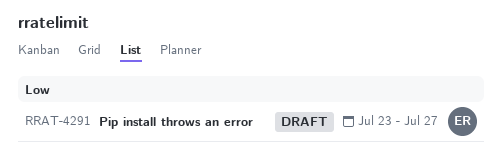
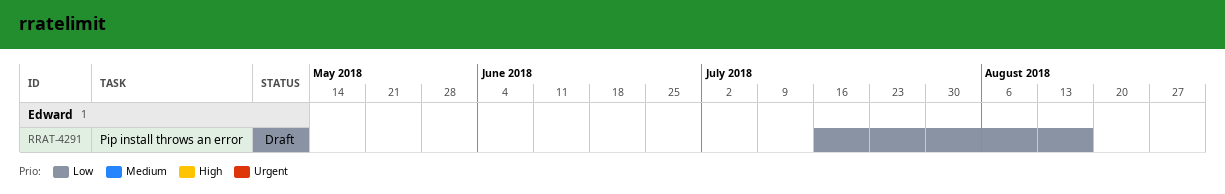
RRAT-4291, start: Jul 23 -> Jul 16
RRAT-4291, due: Jul 27 -> Aug 17

